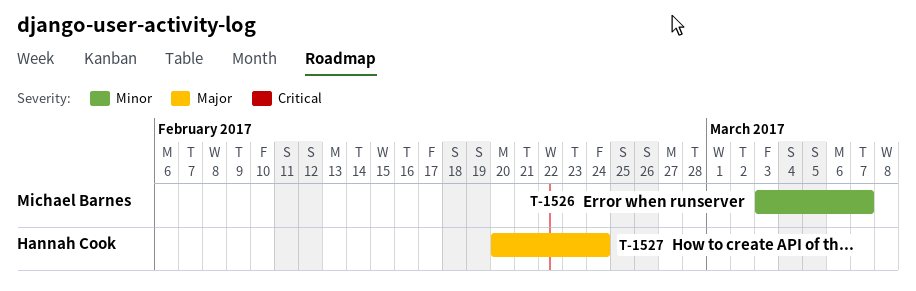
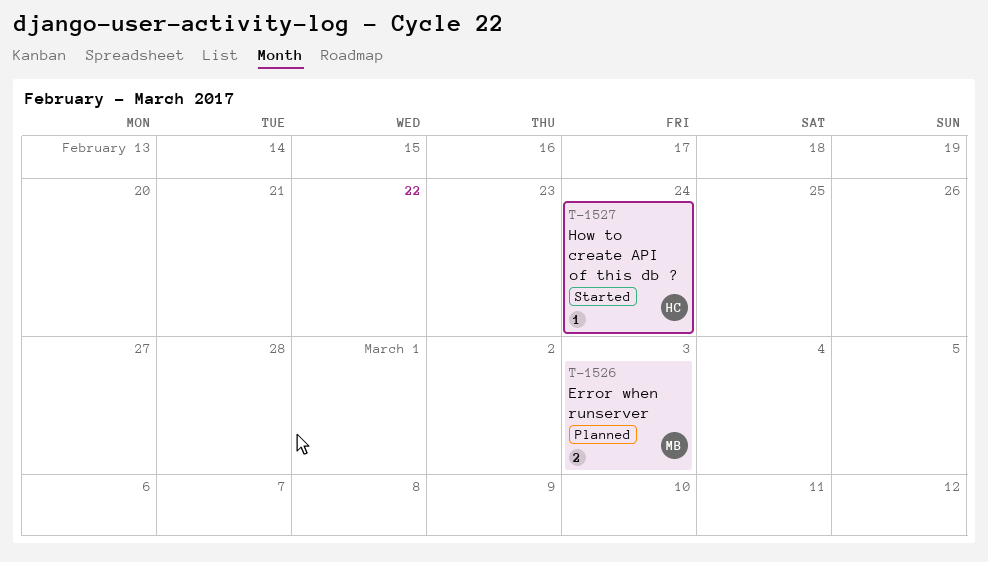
T-1526, due: Mar 7 -> Mar 3

